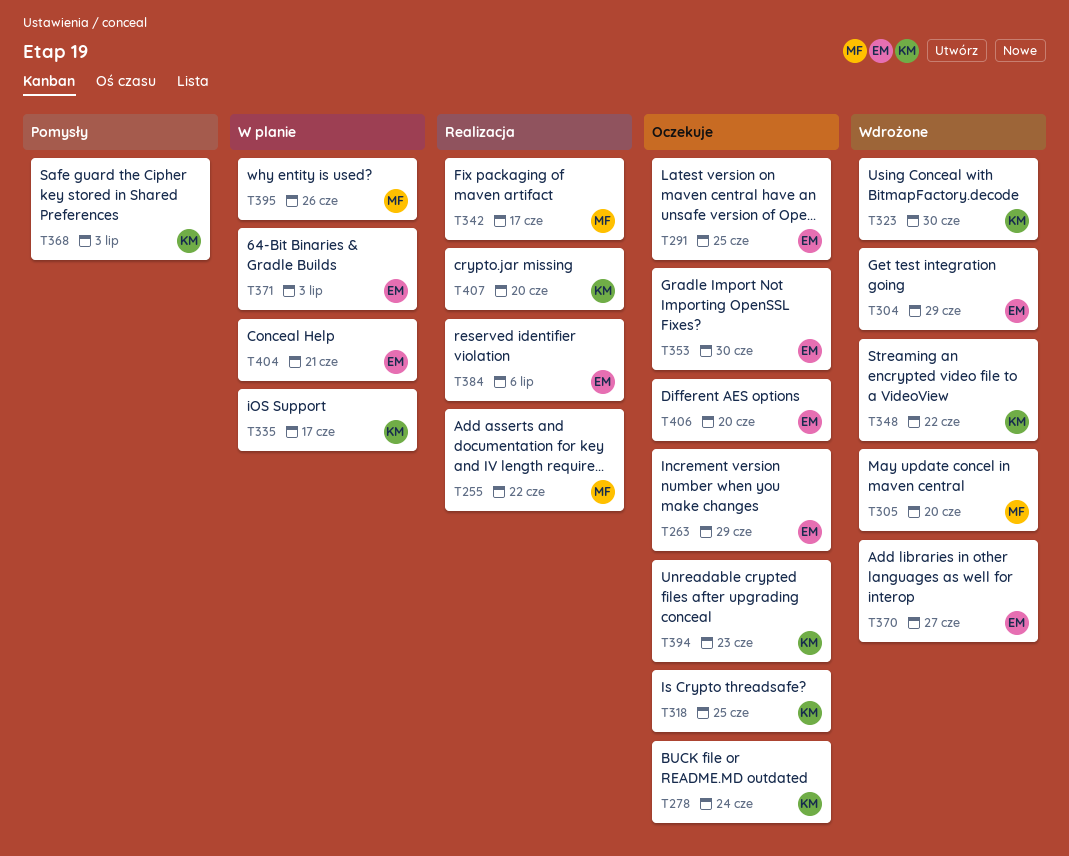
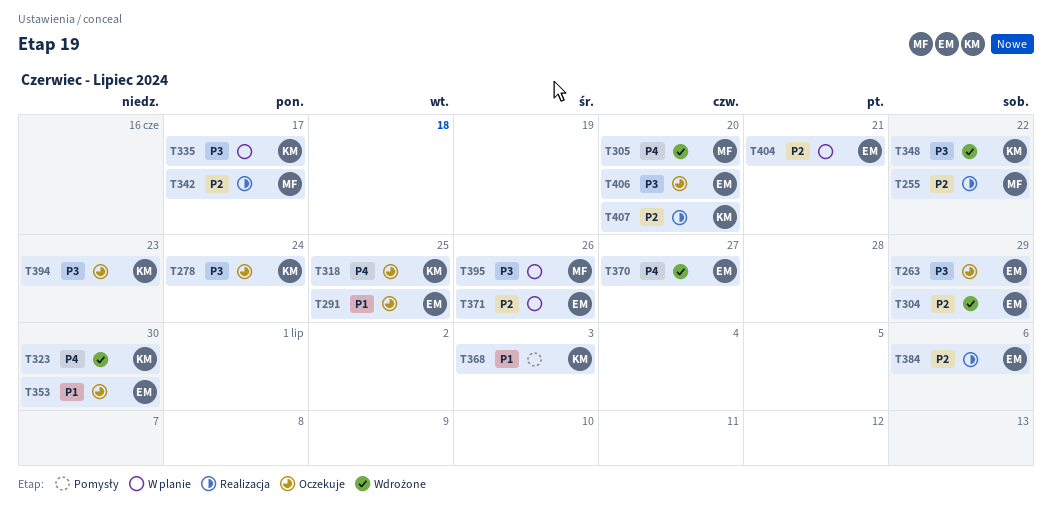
T371, due: Jul 3 -> Jun 26

